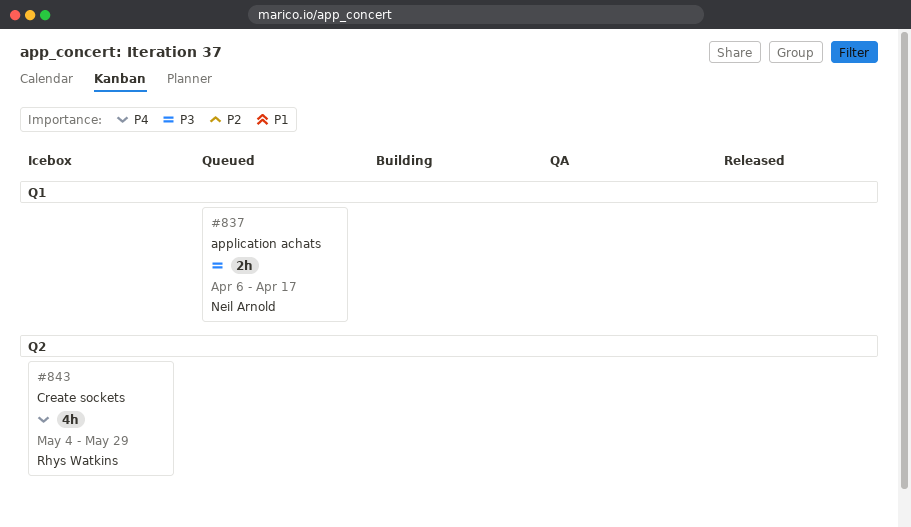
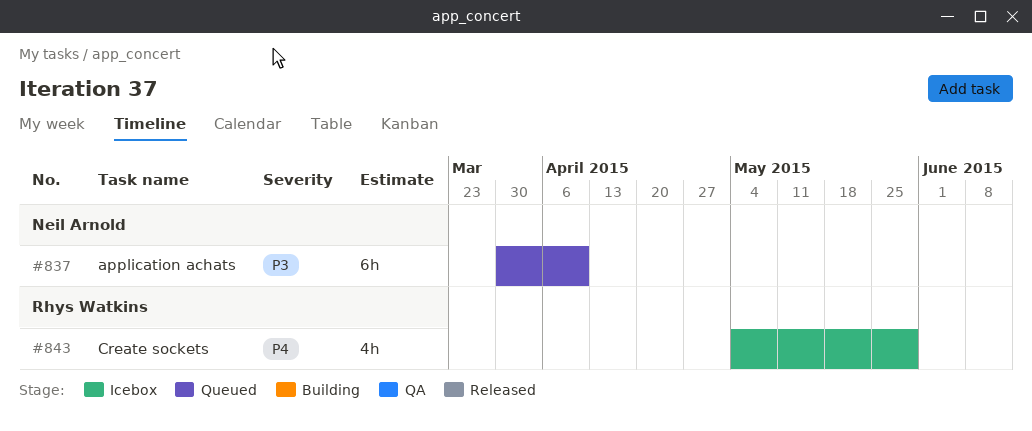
#837, estimate: 2h -> 6h
#837, start: Apr 6 -> Mar 30
#837, due: Apr 17 -> Apr 10

